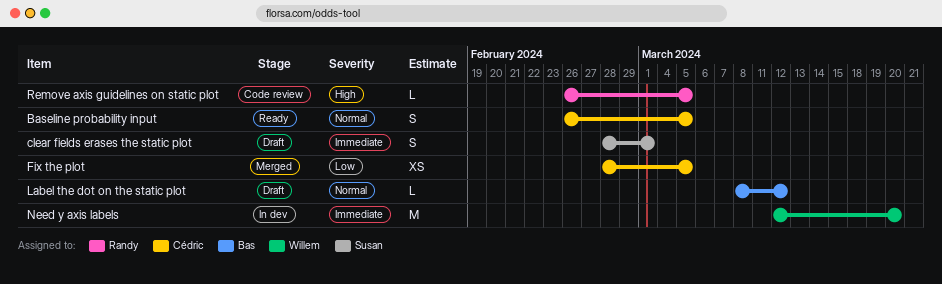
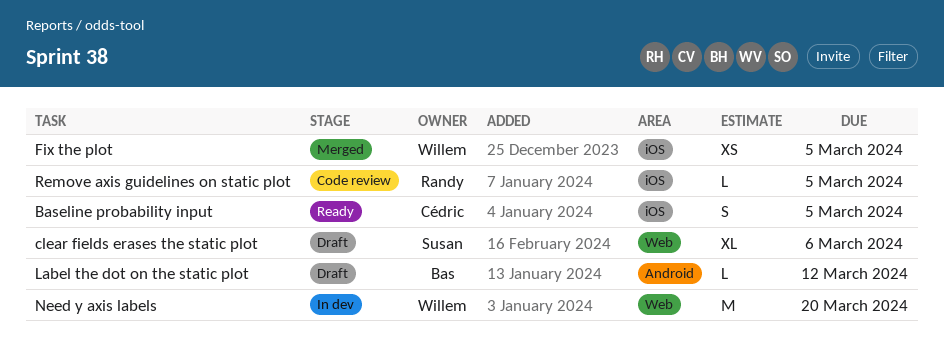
clear fields erases the static plot, estimate: S -> XL
clear fields erases the static plot, due: Mar 1 -> Mar 6
Fix the plot, owner: Cédric -> Willem

